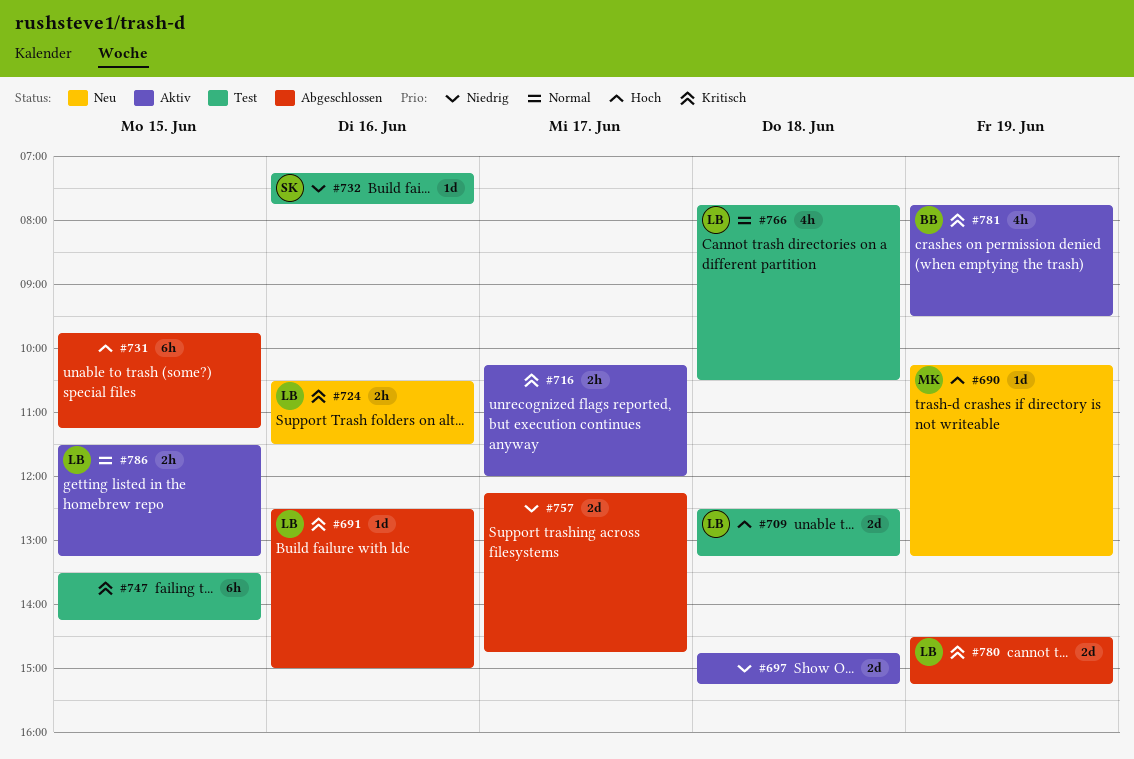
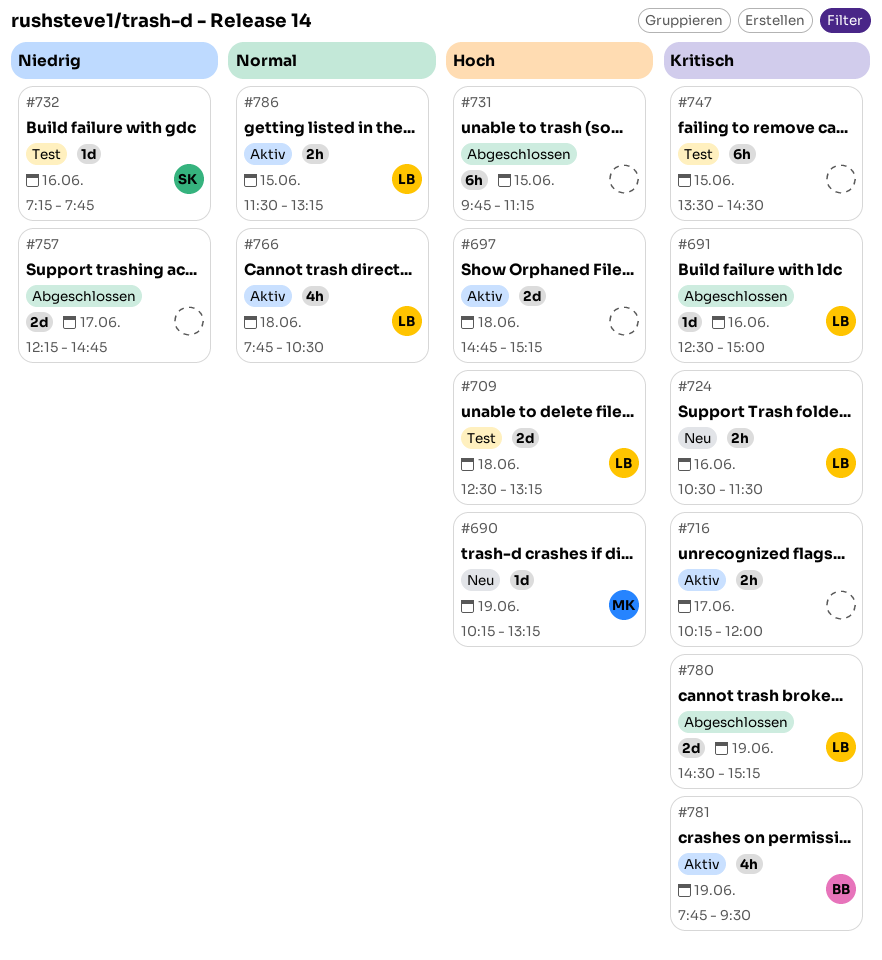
#697, priority: Niedrig -> Hoch
#747, ends: 14:15 -> 14:30
#766, status: Test -> Aktiv

